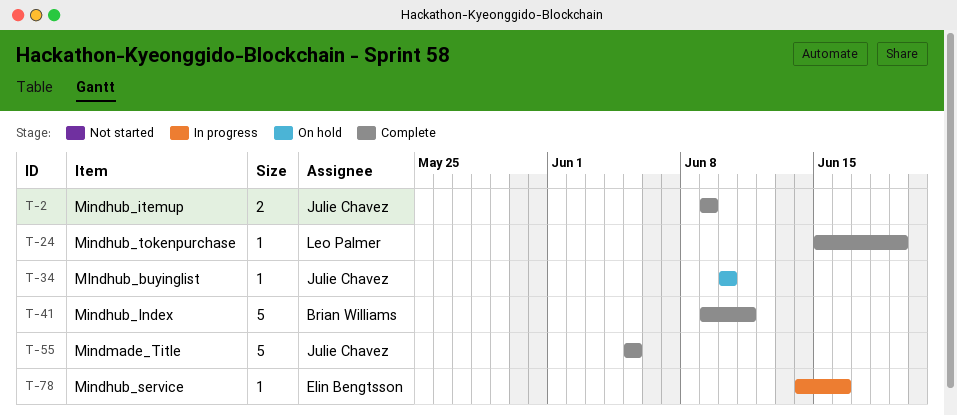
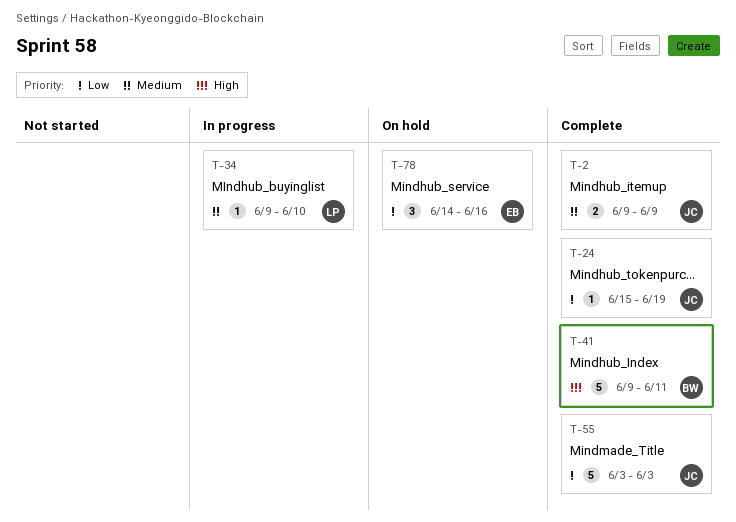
T-24, owner: Leo Palmer -> Julie Chavez
T-34, status: On hold -> In progress
T-34, owner: Julie Chavez -> Leo Palmer
T-34, start: Jun 10 -> Jun 9
T-55, start: Jun 5 -> Jun 3
T-55, due: Jun 5 -> Jun 3
T-78, status: In progress -> On hold
T-78, estimate: 1 -> 3

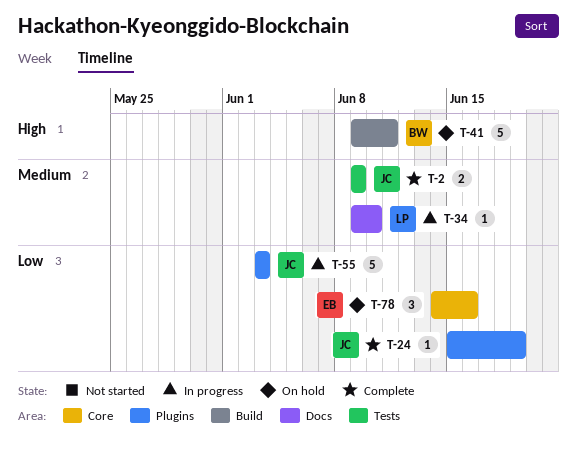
T-41, status: Complete -> On hold
T-55, status: Complete -> In progress

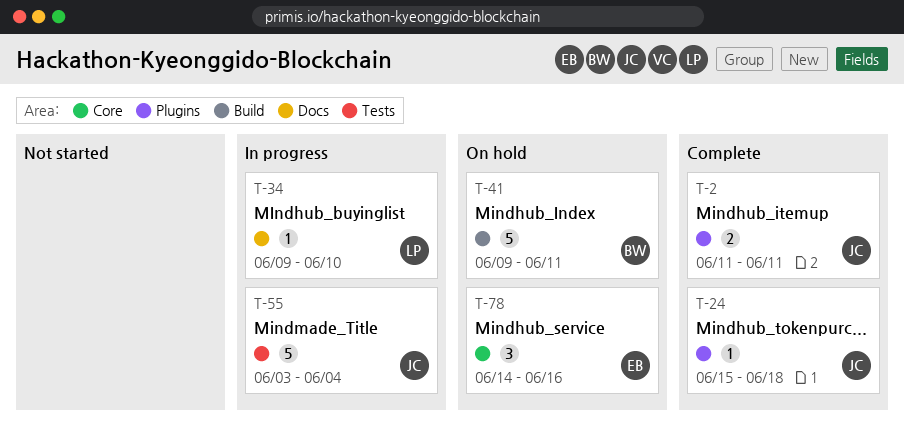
T-2, label: Tests -> Plugins
T-2, start: Jun 9 -> Jun 11
T-2, due: Jun 9 -> Jun 11
T-24, due: Jun 19 -> Jun 18
T-55, label: Plugins -> Tests
T-55, due: Jun 3 -> Jun 4

